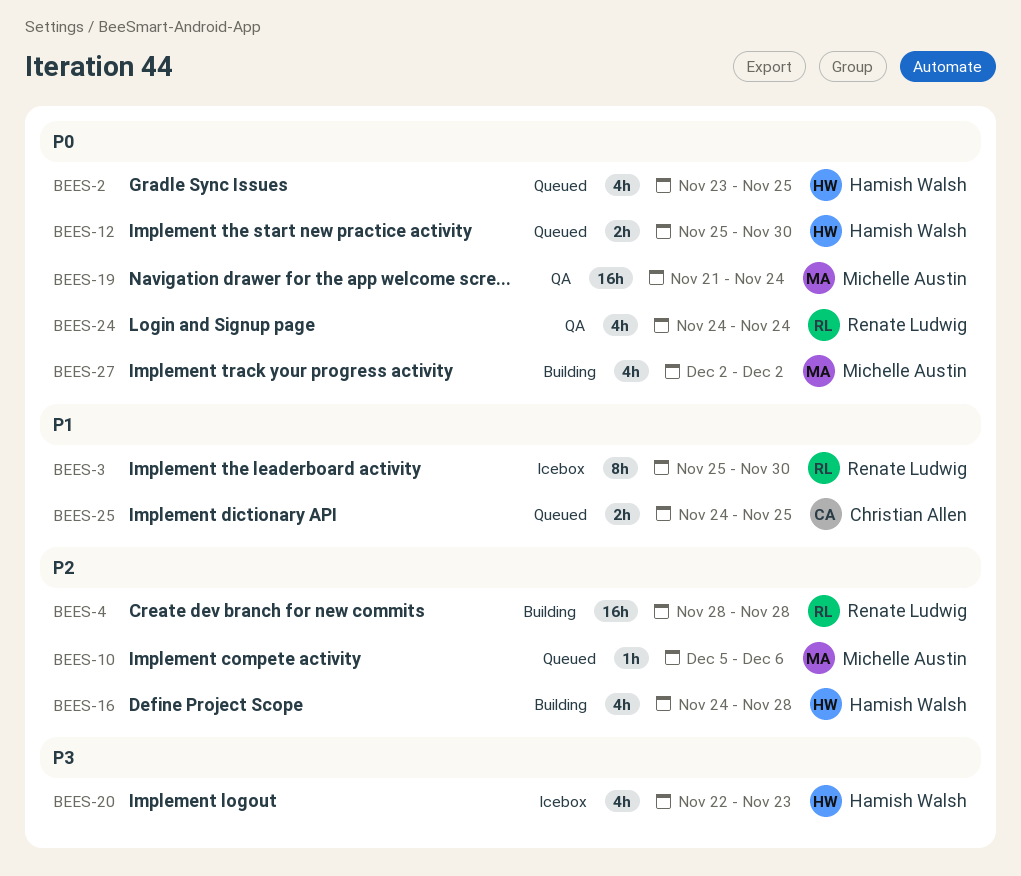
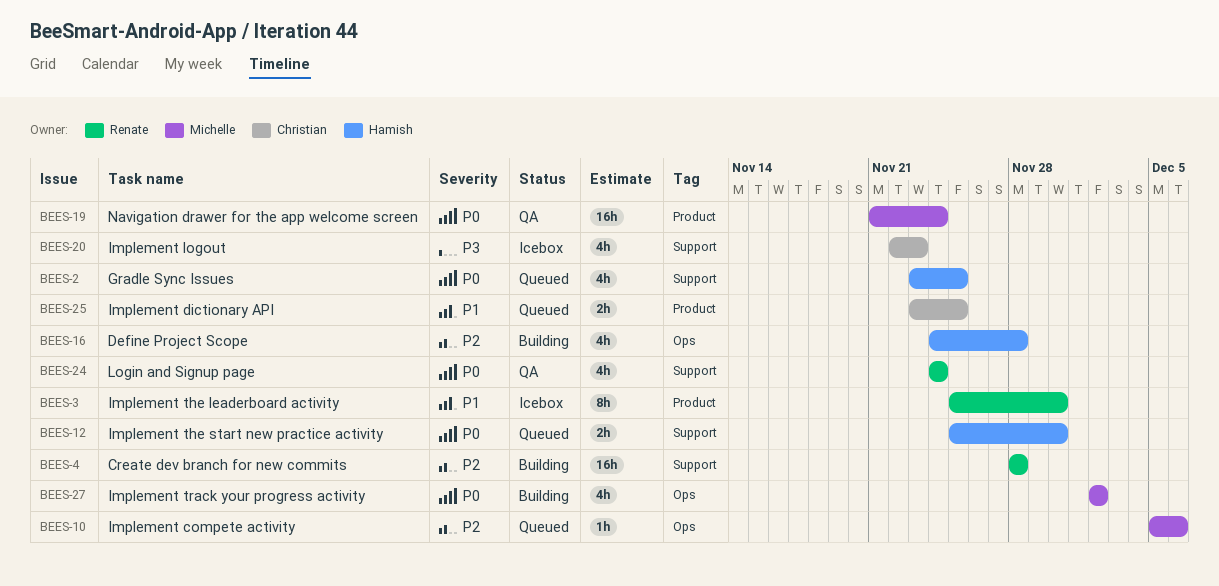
BEES-20, owner: Hamish Walsh -> Christian Allen
BEES-25, start: Nov 24 -> Nov 23

